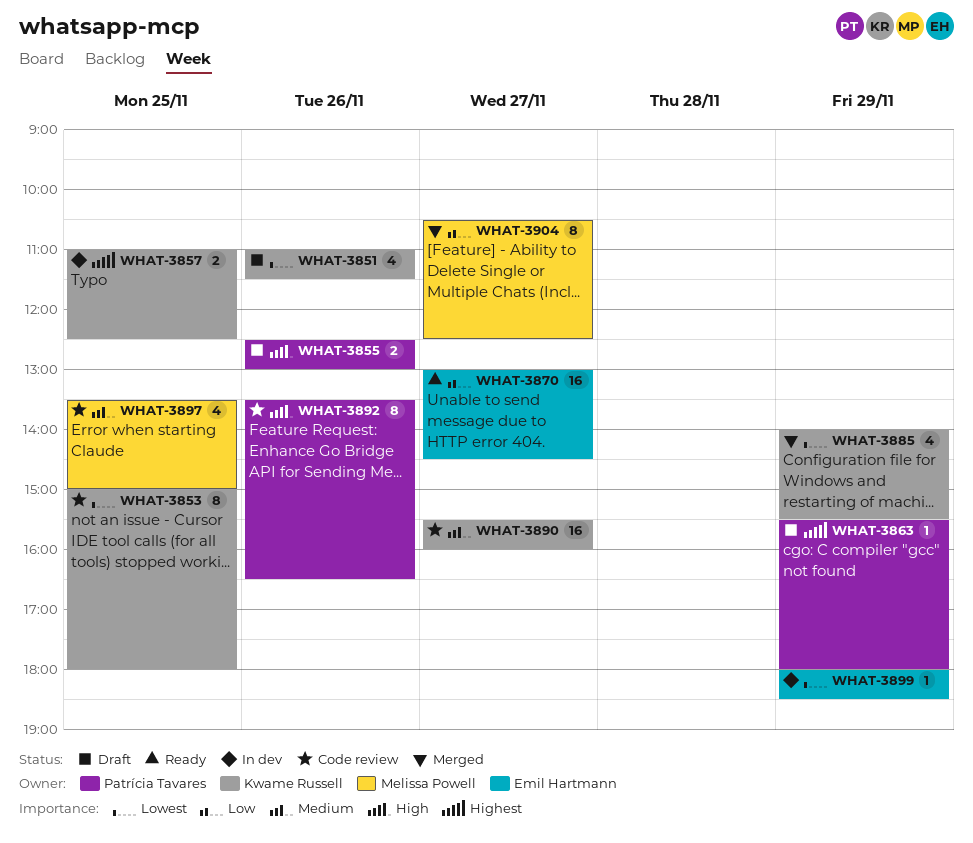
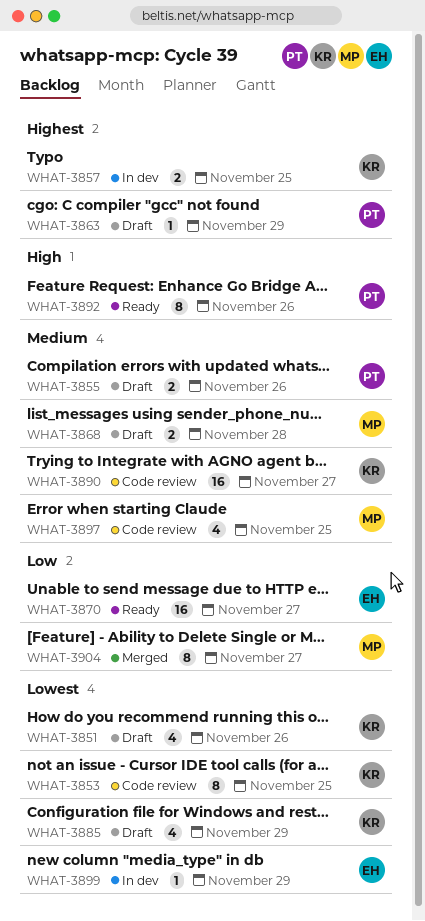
WHAT-3855, priority: High -> Medium
WHAT-3868: none -> present
WHAT-3885, status: Merged -> Draft
WHAT-3892, status: Code review -> Ready

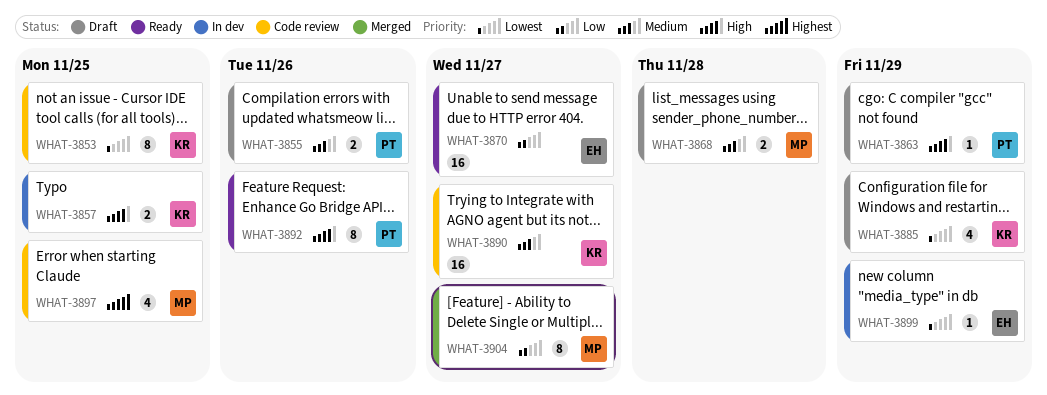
WHAT-3851: present -> none
WHAT-3857, priority: Highest -> High
WHAT-3863, priority: Highest -> High
WHAT-3897, priority: Medium -> Highest

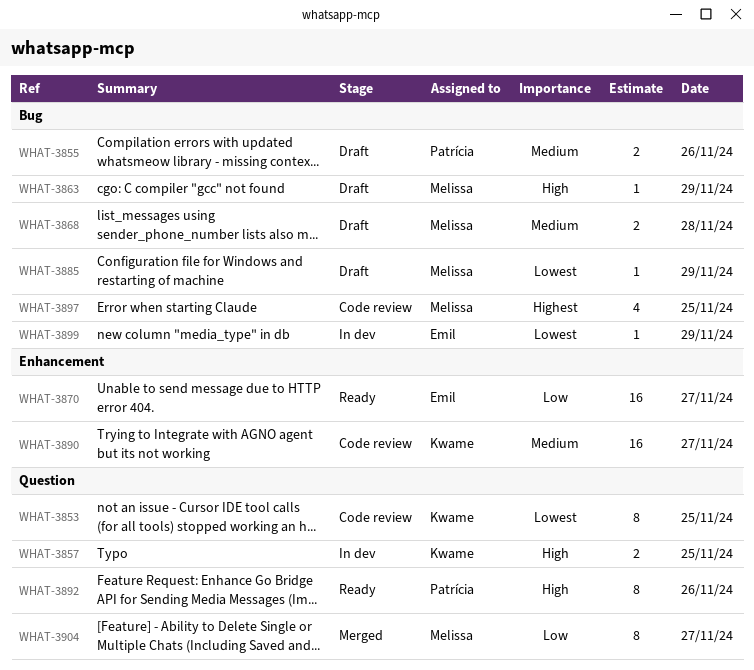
WHAT-3863, owner: Patrícia -> Melissa
WHAT-3885, owner: Kwame -> Melissa
WHAT-3885, estimate: 4 -> 1

